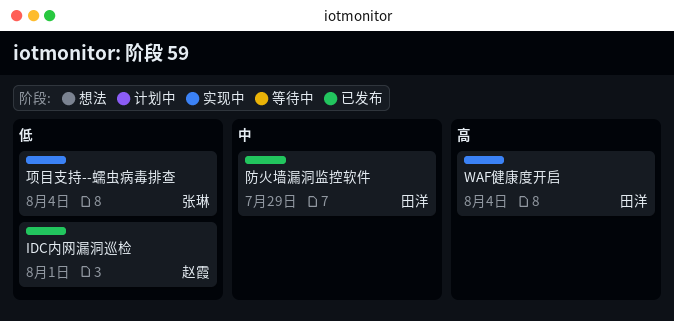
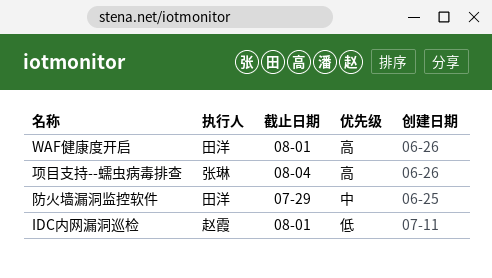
WAF健康度开启, due: Aug 4 -> Aug 1
项目支持--蠕虫病毒排查, priority: 低 -> 高

